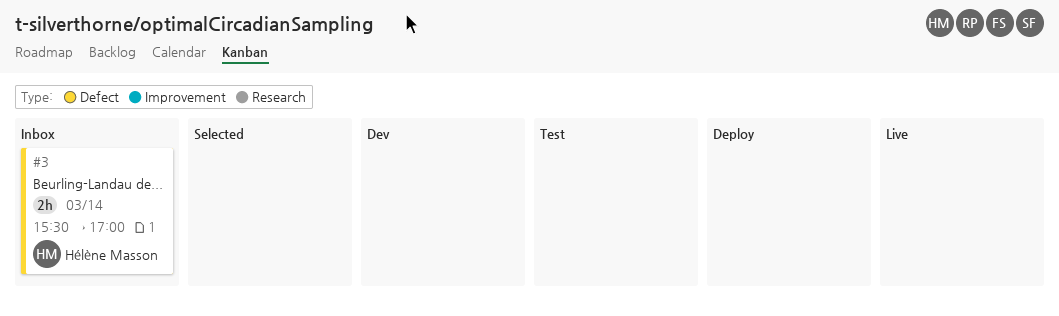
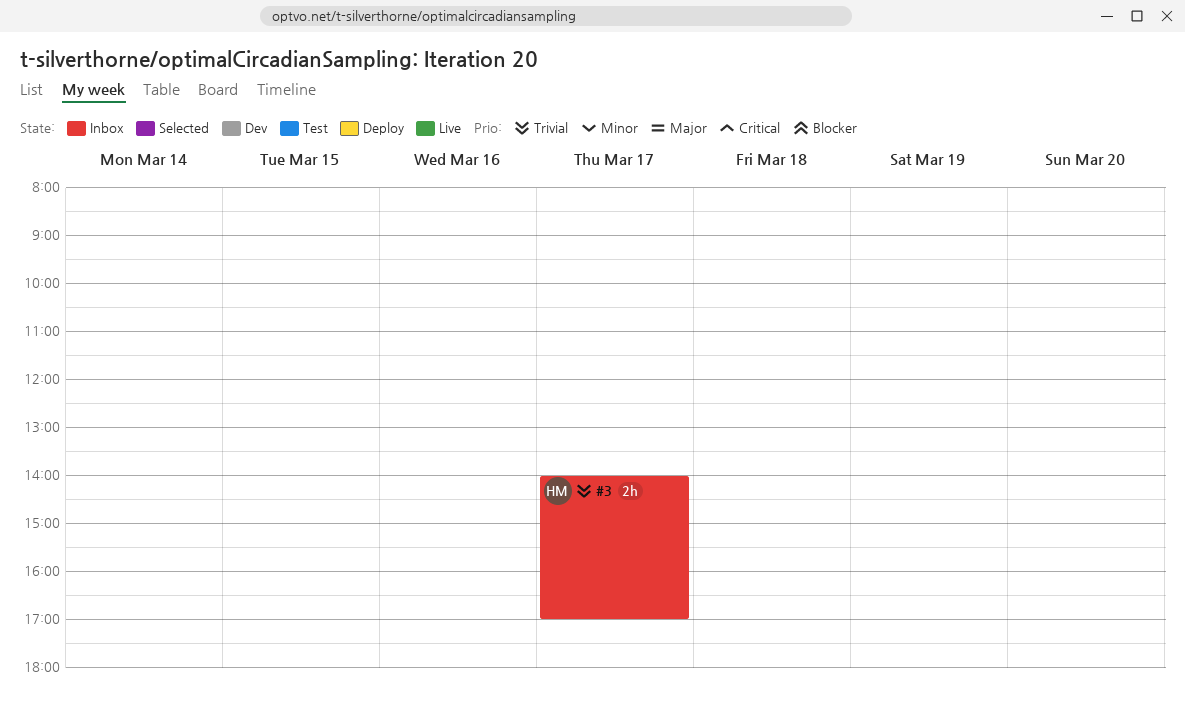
#3, day: Mar 14 -> Mar 17
#3, begins: 15:30 -> 14:00

